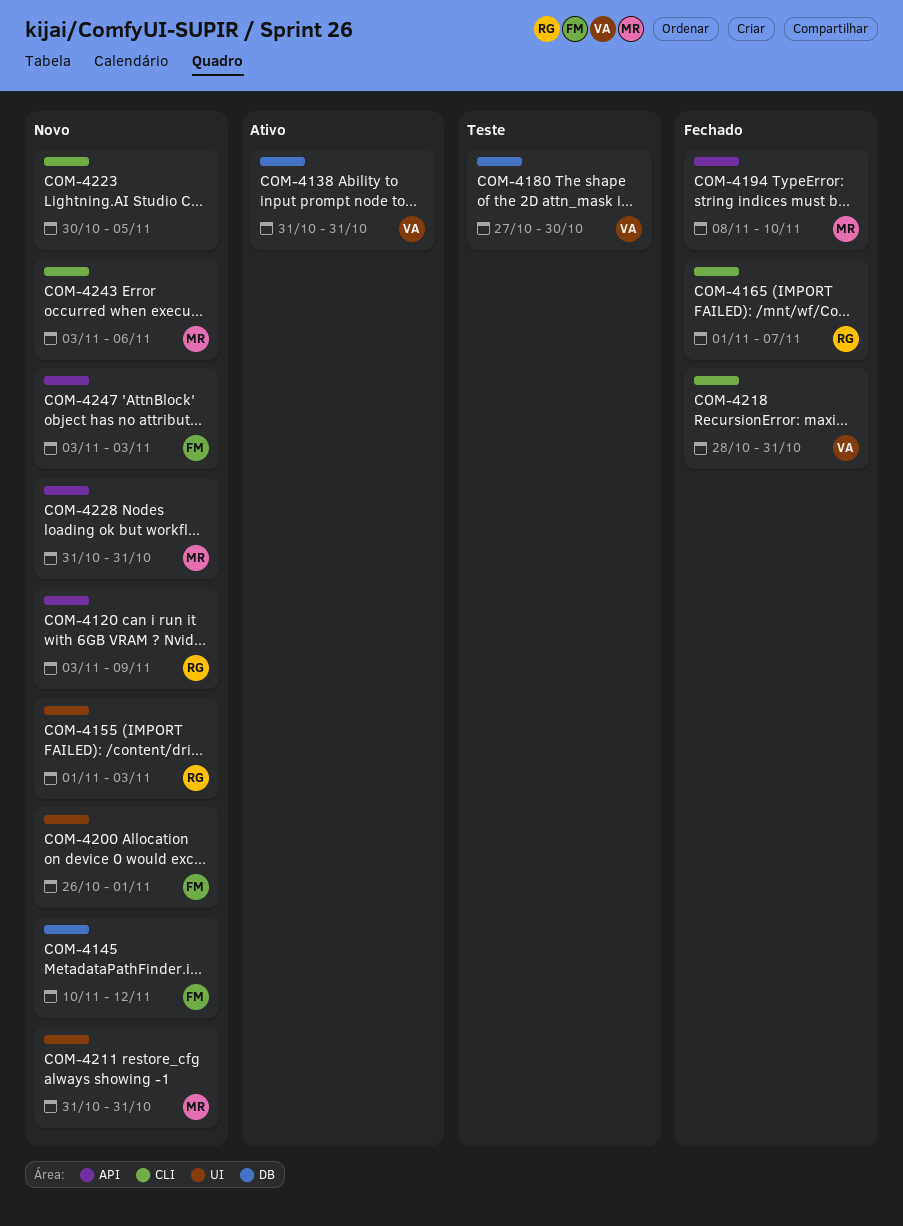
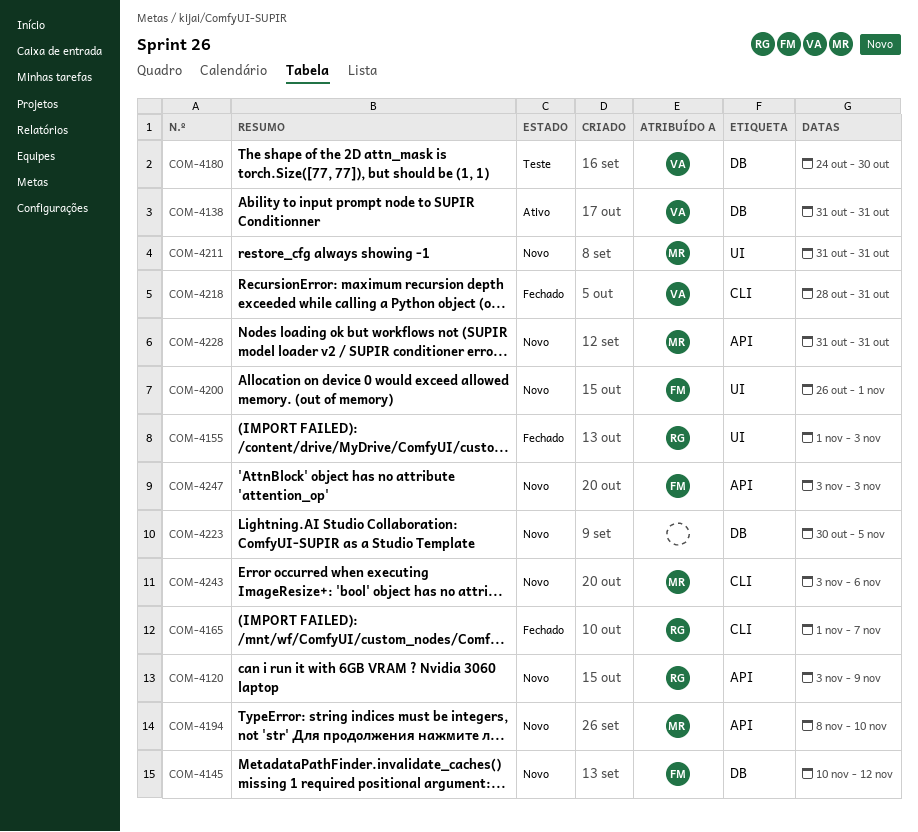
COM-4155, status: Novo -> Fechado
COM-4180, start: Oct 27 -> Oct 24
COM-4194, status: Fechado -> Novo
COM-4223, label: CLI -> DB

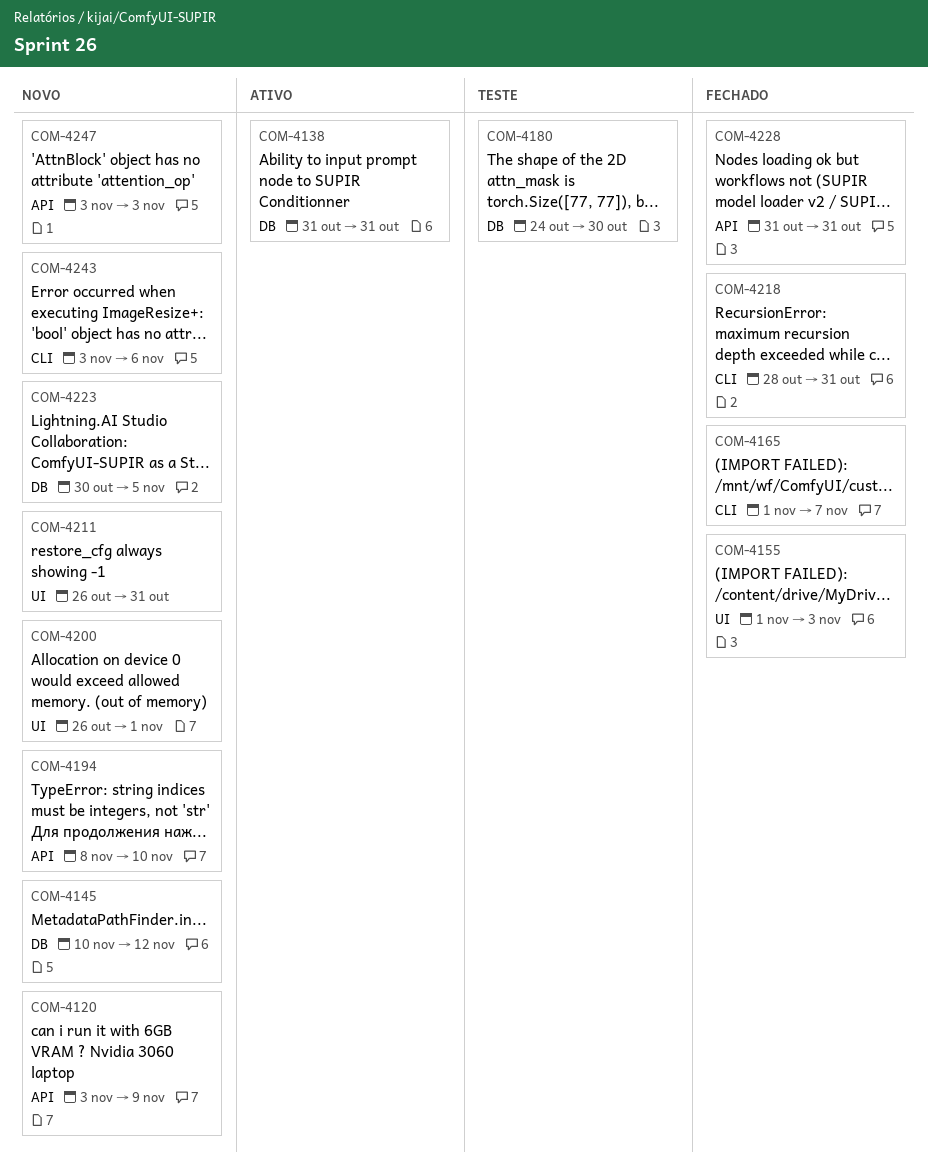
COM-4211, start: Oct 31 -> Oct 26
COM-4228, status: Novo -> Fechado

